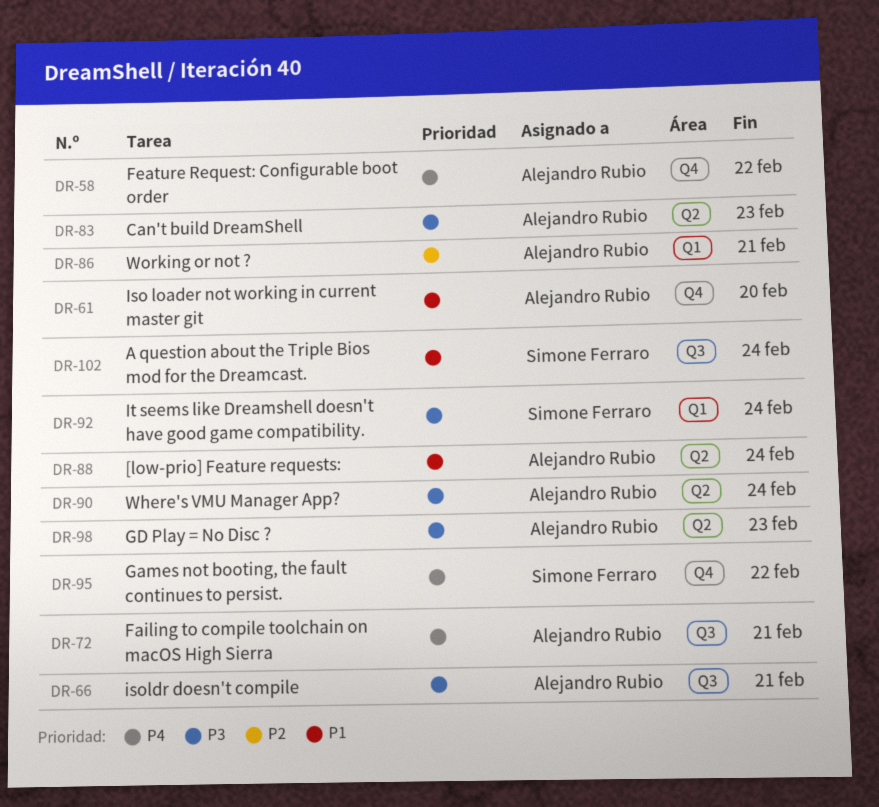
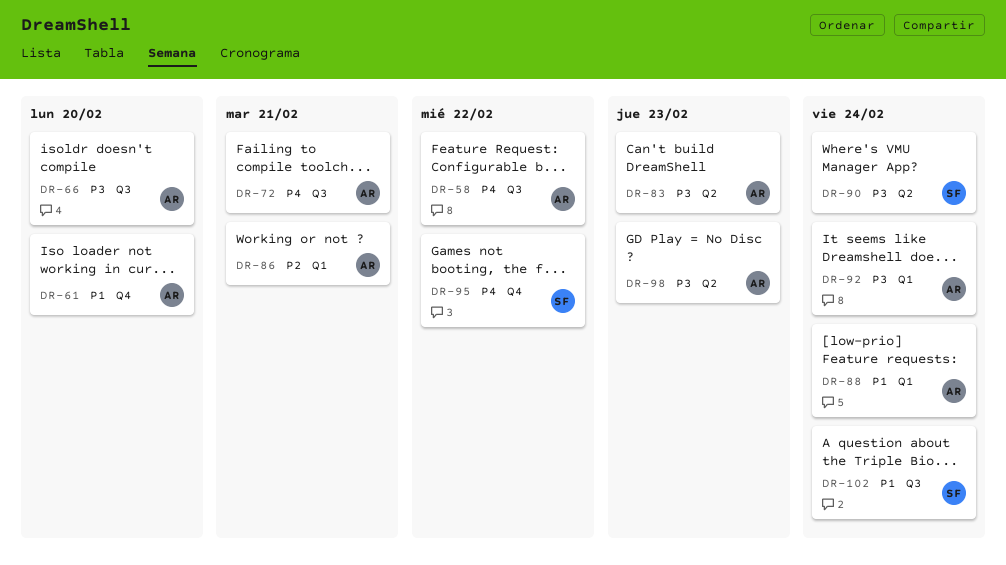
DR-58, label: Q4 -> Q3
DR-66, due: Feb 21 -> Feb 20
DR-88, label: Q2 -> Q1
DR-90, owner: Alejandro Rubio -> Simone Ferraro
DR-92, owner: Simone Ferraro -> Alejandro Rubio

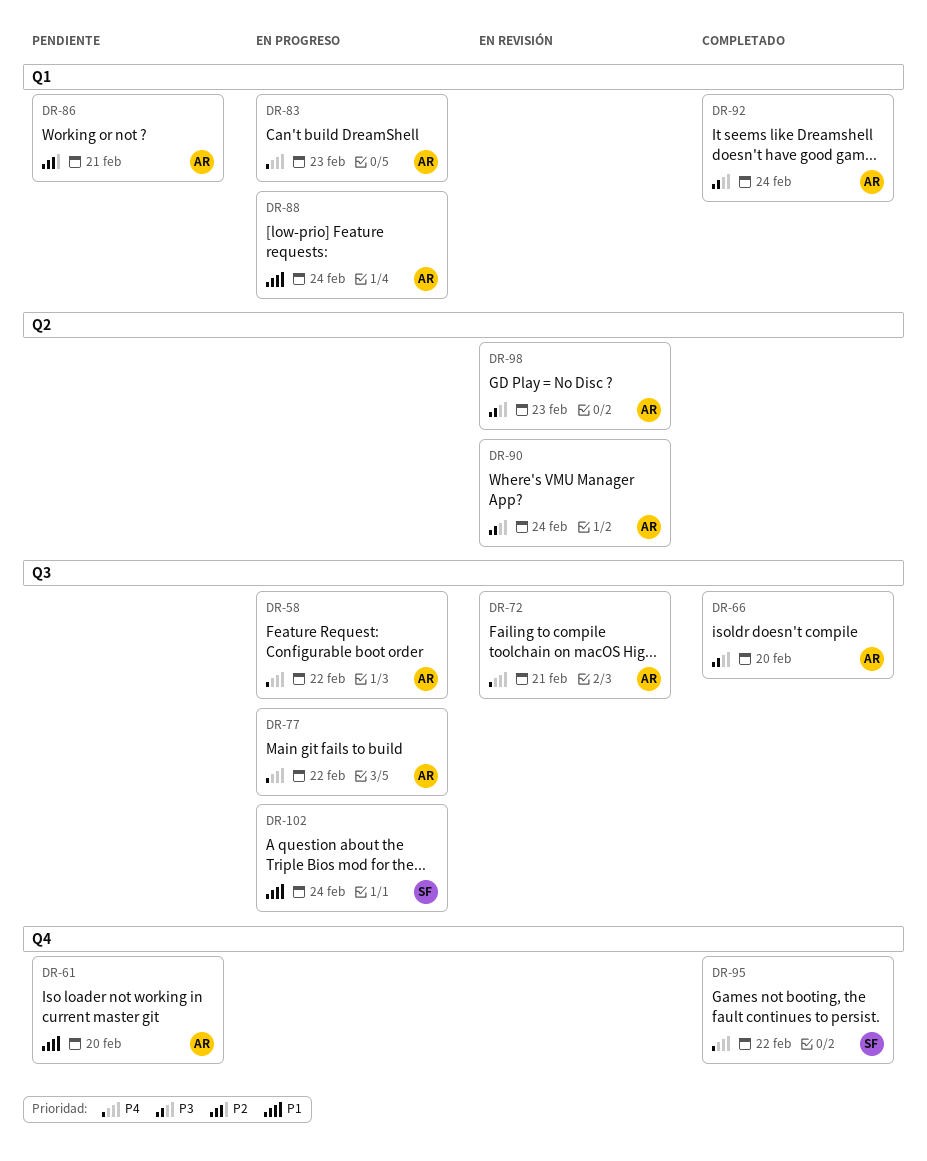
DR-77: none -> present
DR-83, priority: P3 -> P4
DR-83, label: Q2 -> Q1
DR-90, owner: SF -> AR

